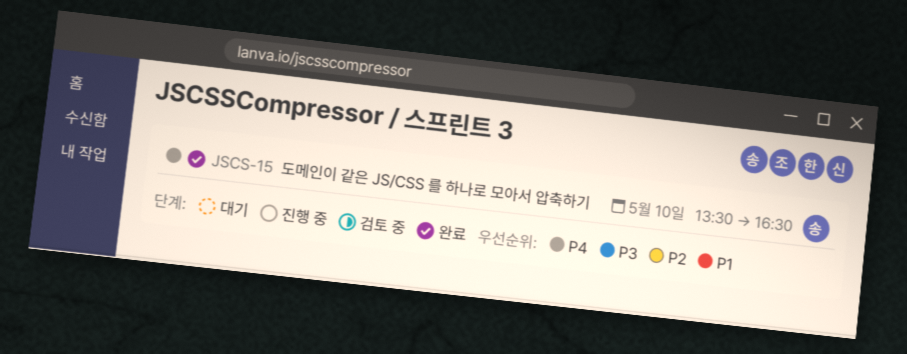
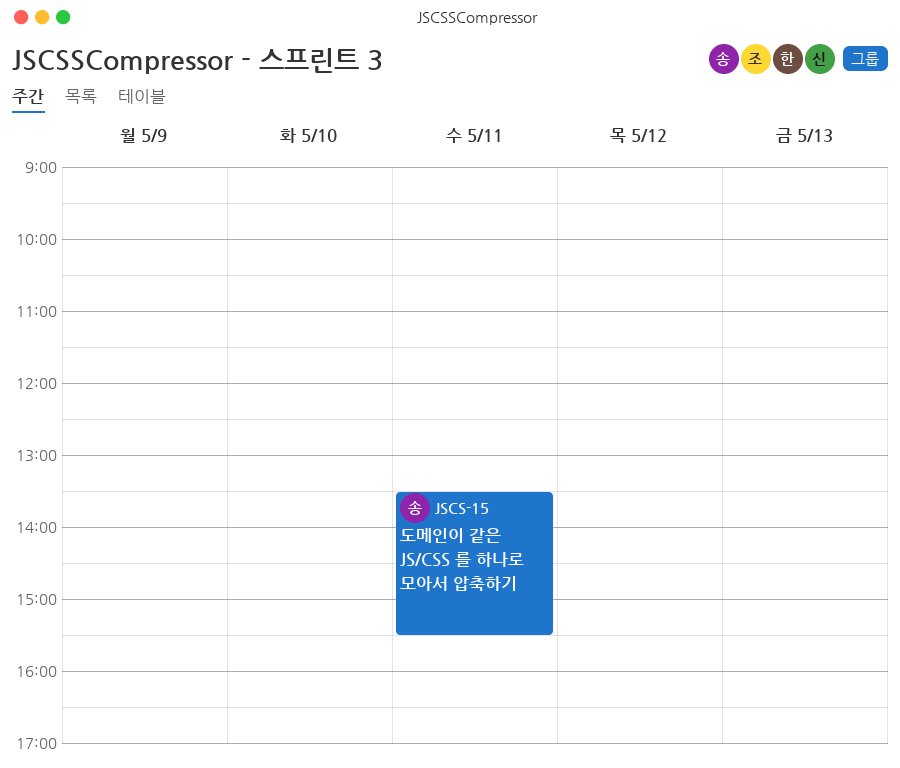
JSCS-15, day: May 10 -> May 11
JSCS-15, ends: 16:30 -> 15:30

